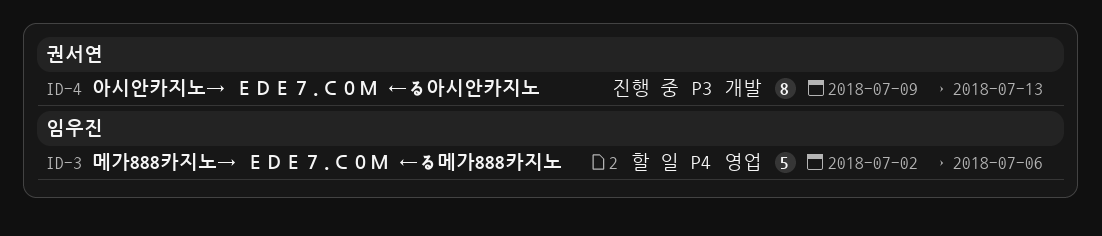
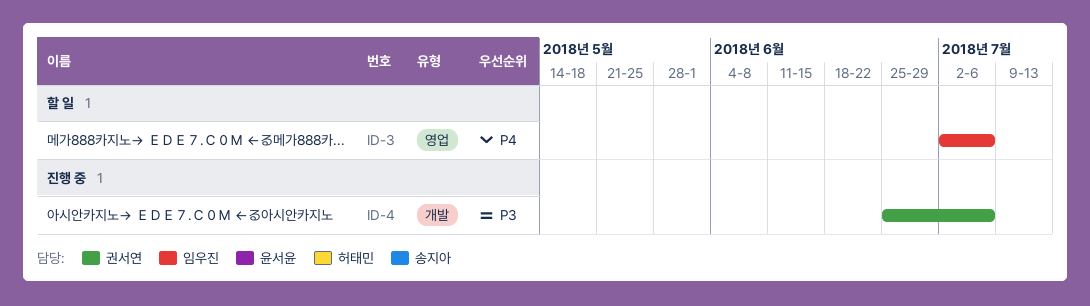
ID-4, start: Jul 9 -> Jun 25
ID-4, due: Jul 13 -> Jul 6

